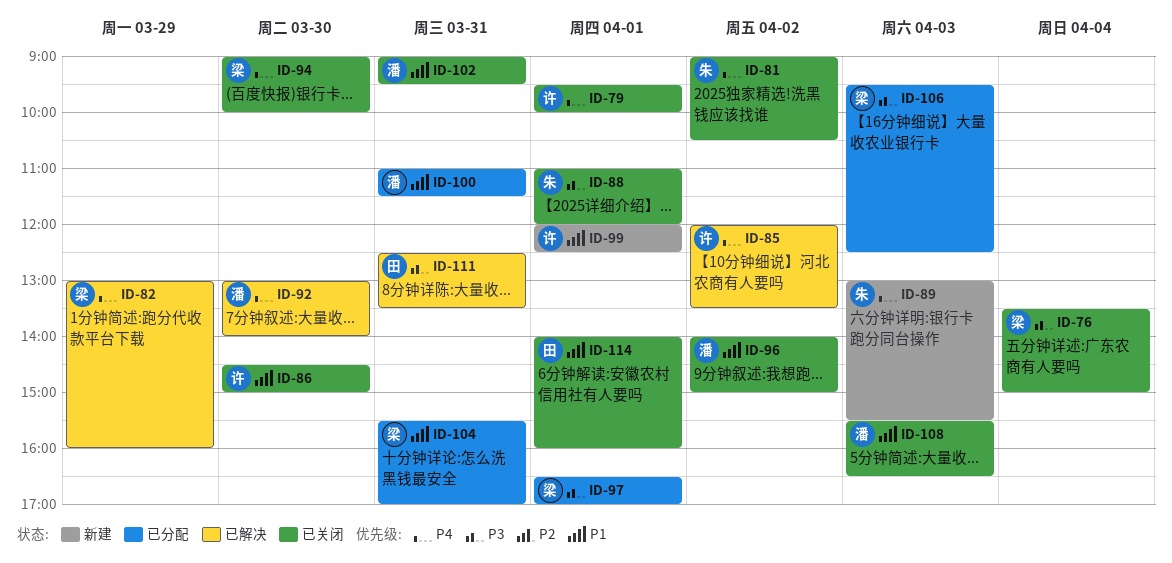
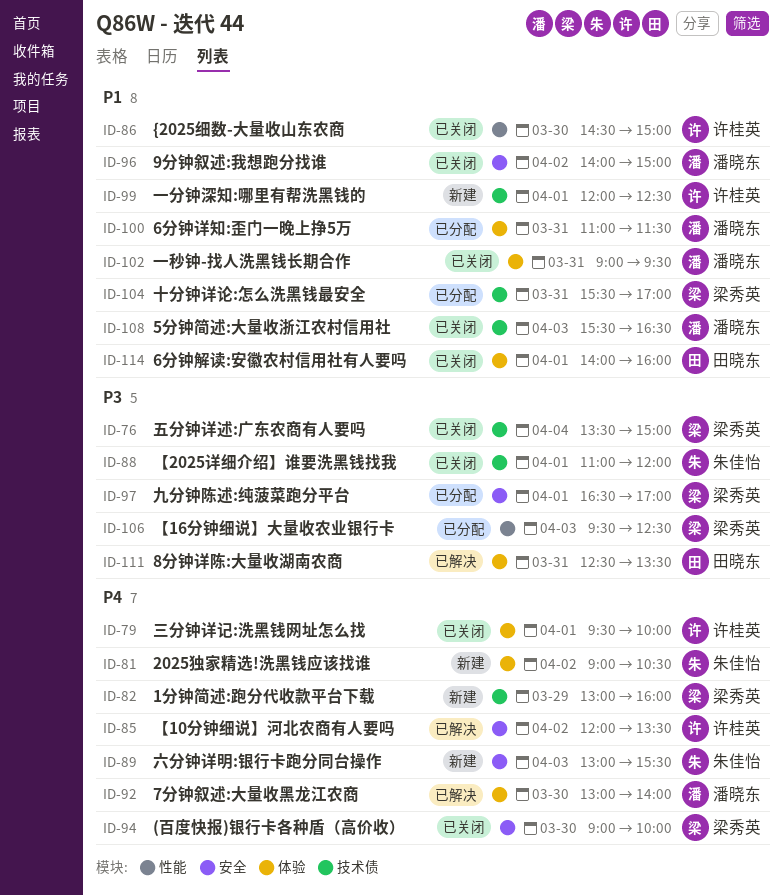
ID-81, status: 已关闭 -> 新建
ID-82, status: 已解决 -> 新建

